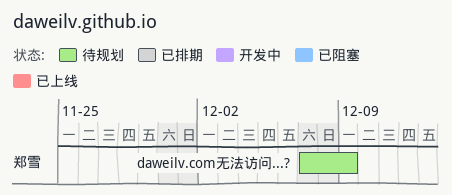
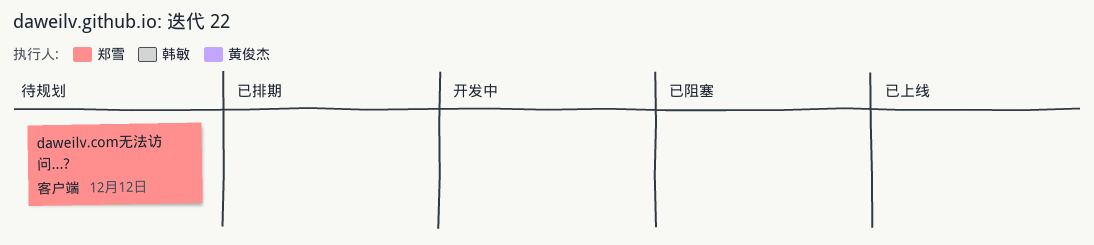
daweilv.com无法访问...?, due: Dec 9 -> Dec 12

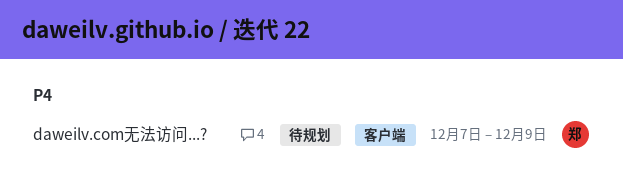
daweilv.com无法访问...?, due: Dec 12 -> Dec 9

